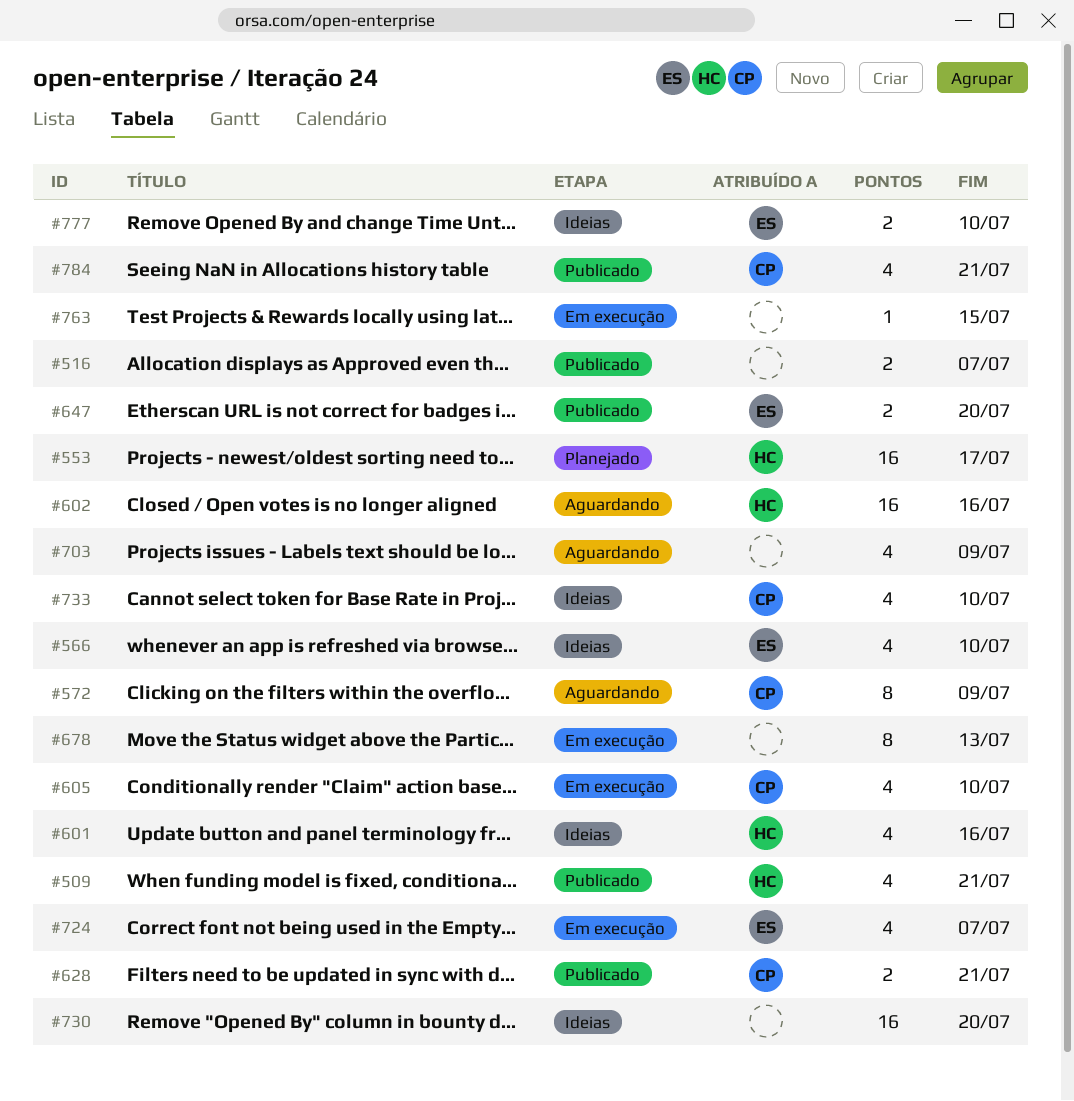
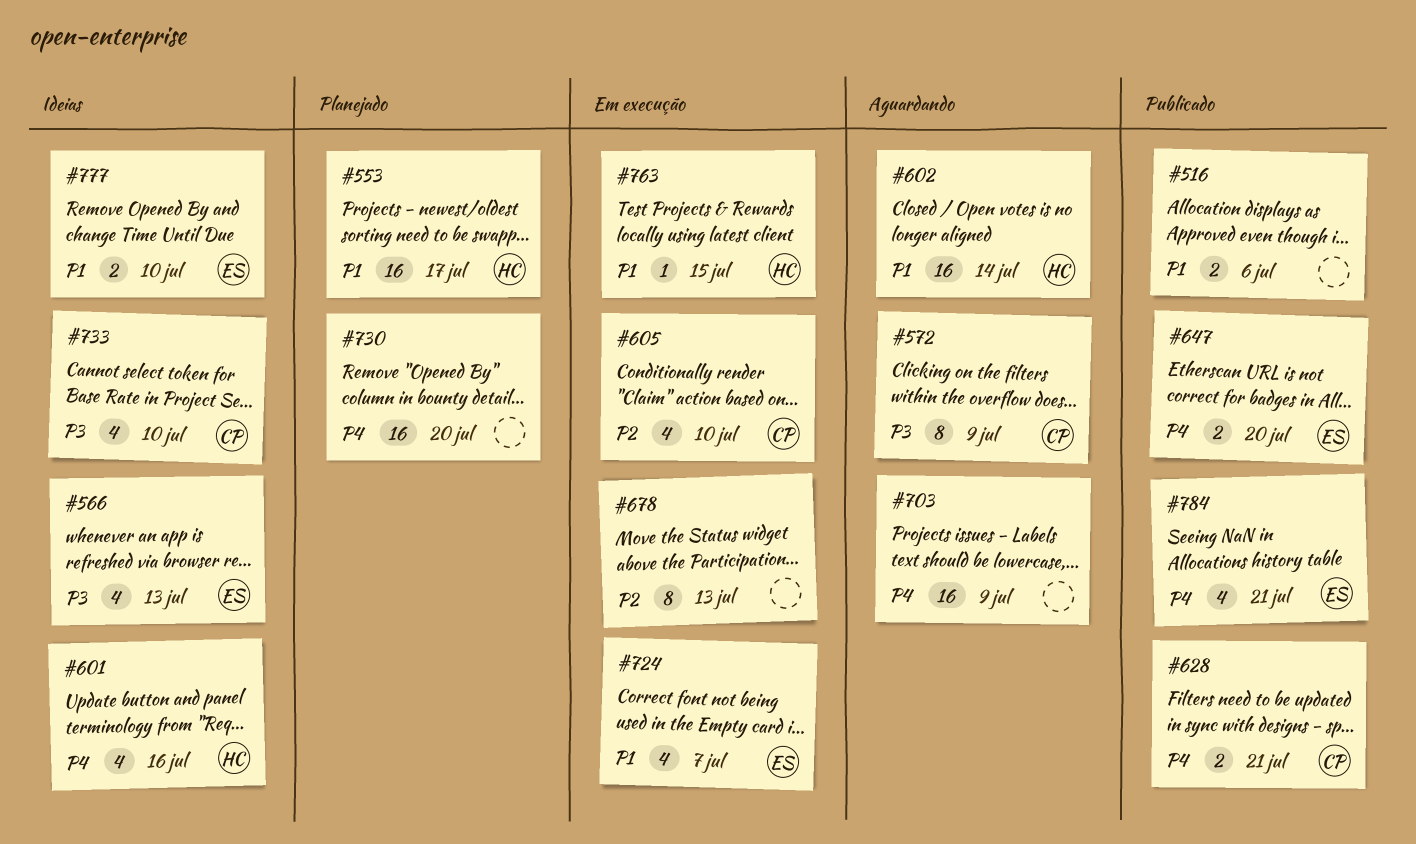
#509: present -> none
#516, due: Jul 7 -> Jul 6
#566, due: Jul 10 -> Jul 13
#602, due: Jul 16 -> Jul 14
#703, estimate: 4 -> 16
#730, status: Ideias -> Planejado
#763, owner: none -> HC
#784, owner: CP -> ES

